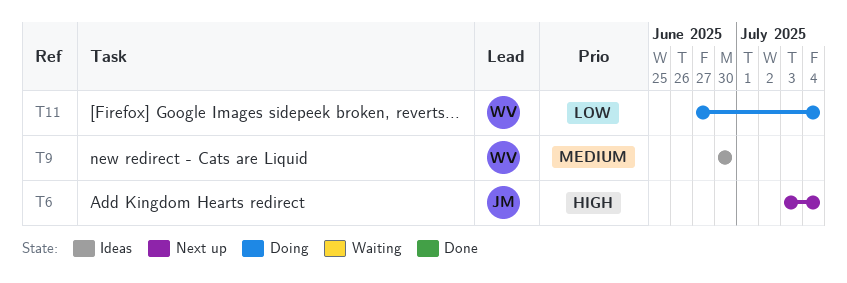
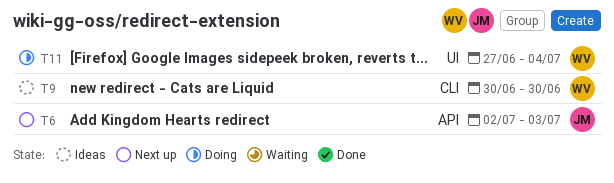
T6, start: Jul 3 -> Jul 2
T6, due: Jul 4 -> Jul 3

